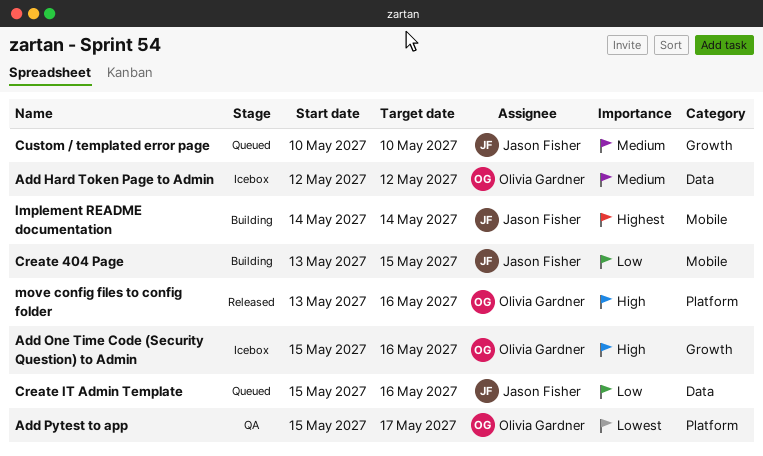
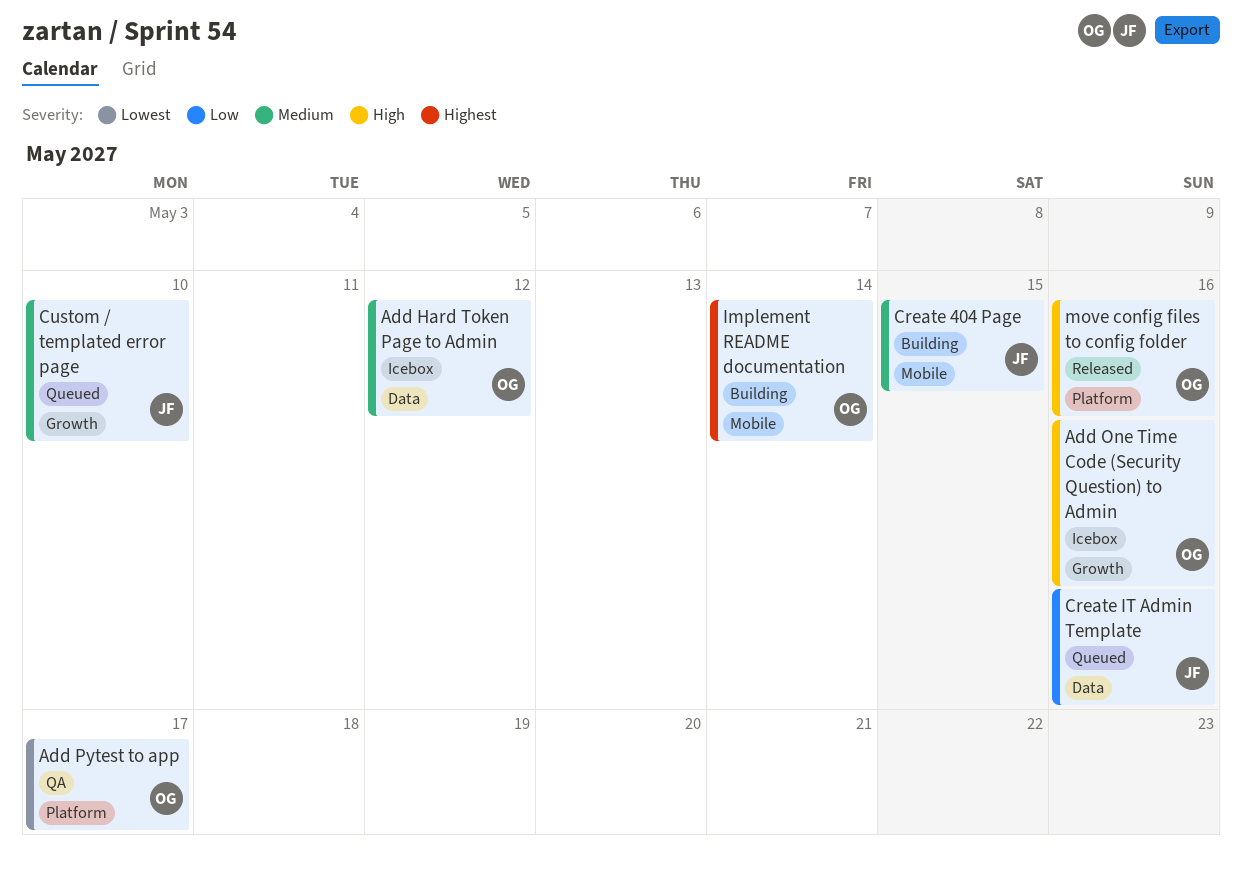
Create 404 Page, priority: Low -> Medium
Implement README documentation, owner: Jason Fisher -> Olivia Gardner

